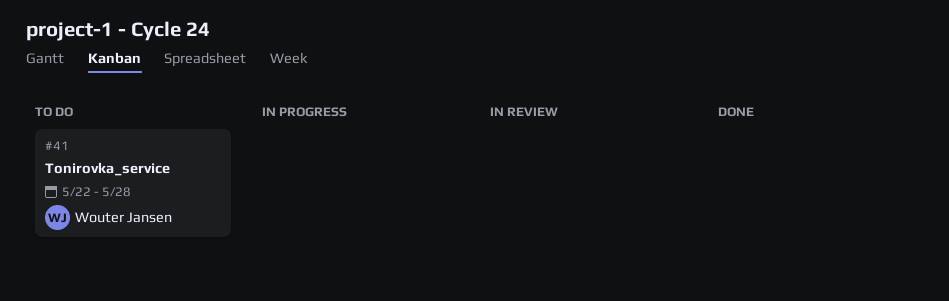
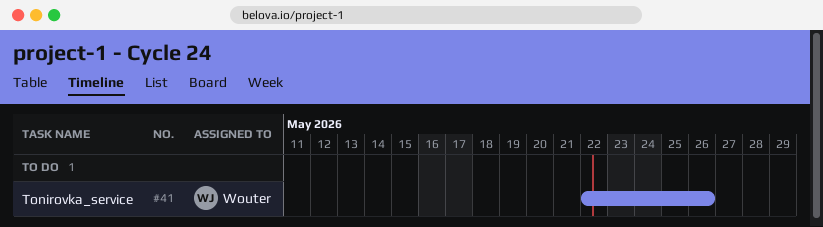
#41, due: May 28 -> May 26

